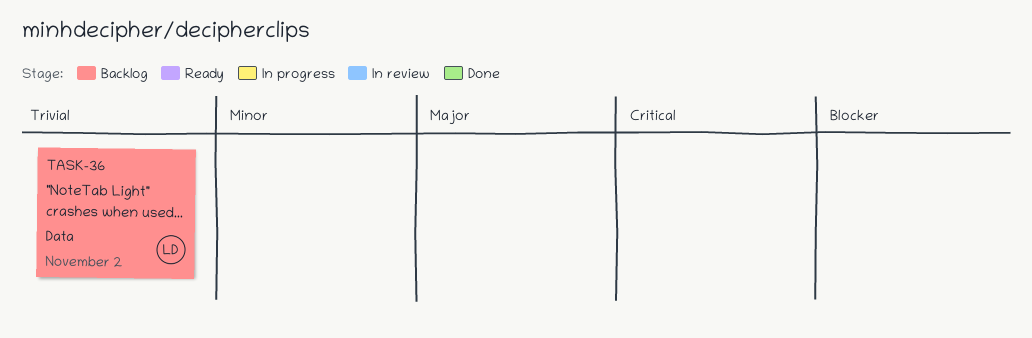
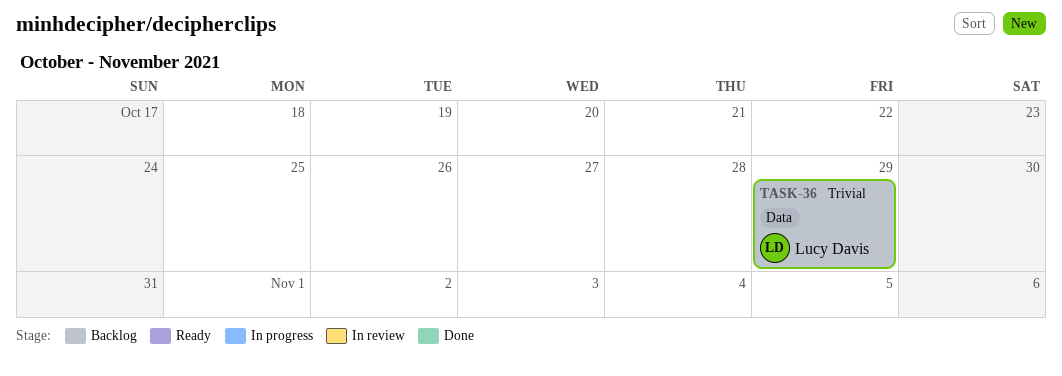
TASK-36, due: Nov 2 -> Oct 29

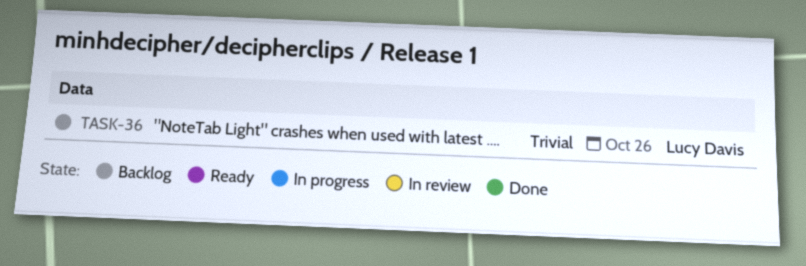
TASK-36, due: Oct 29 -> Oct 26

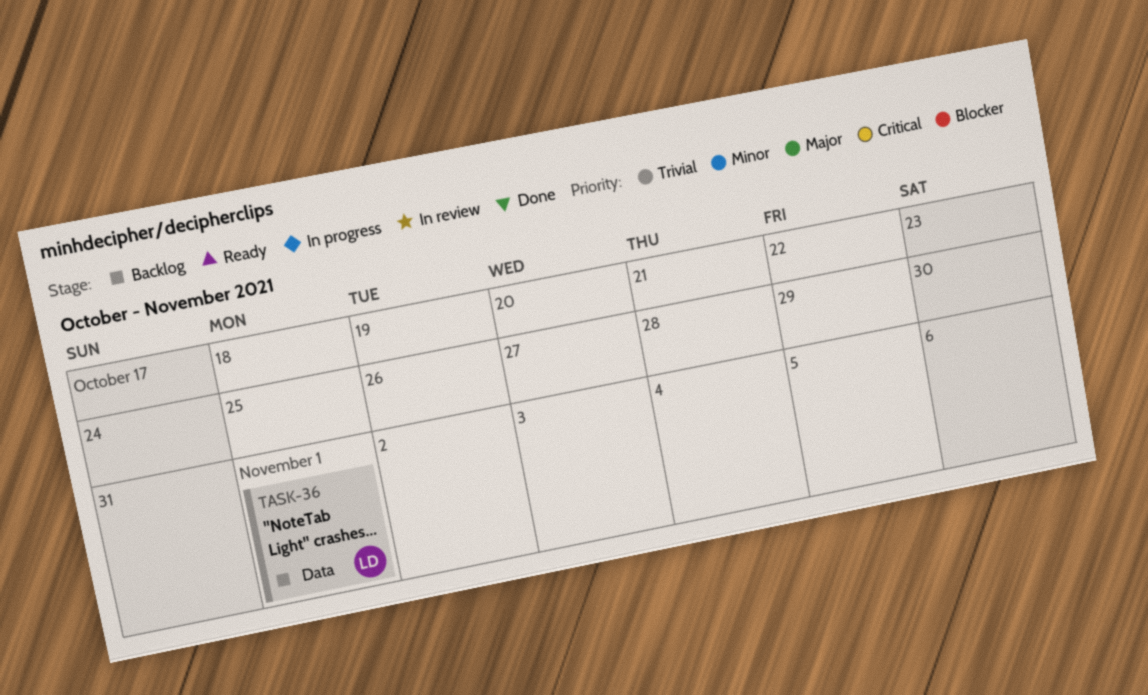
TASK-36, due: Oct 26 -> Nov 1

